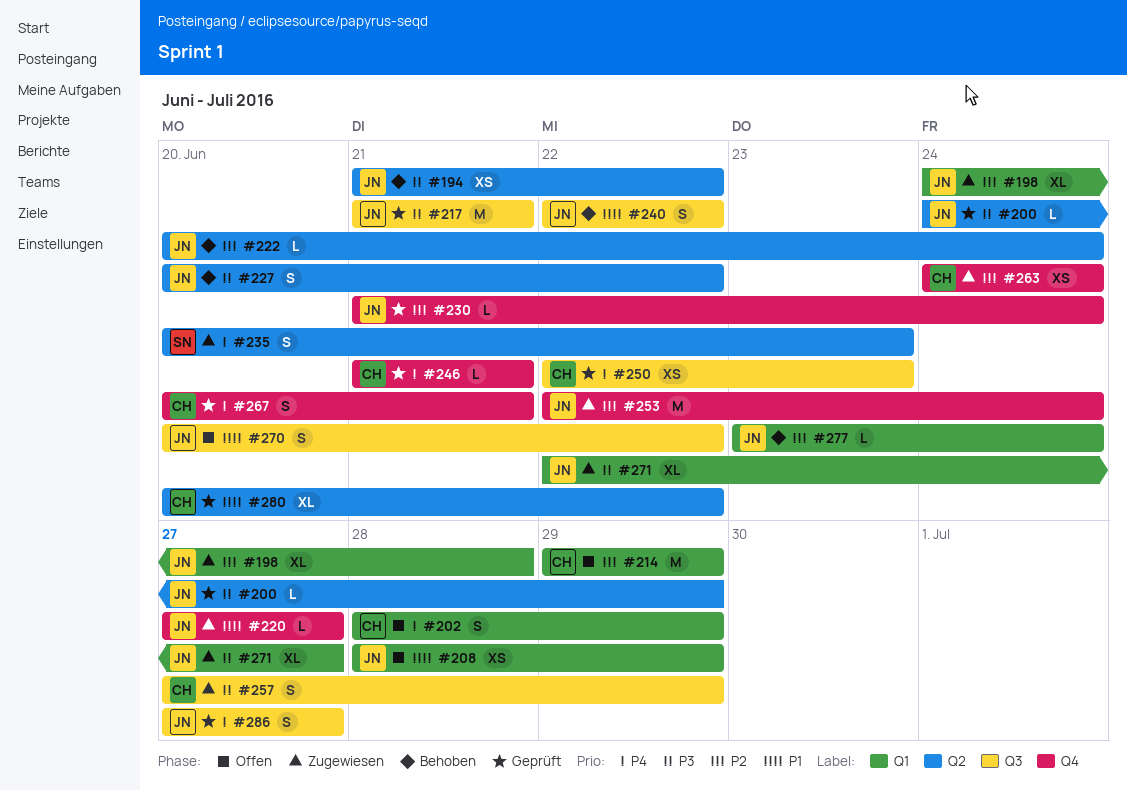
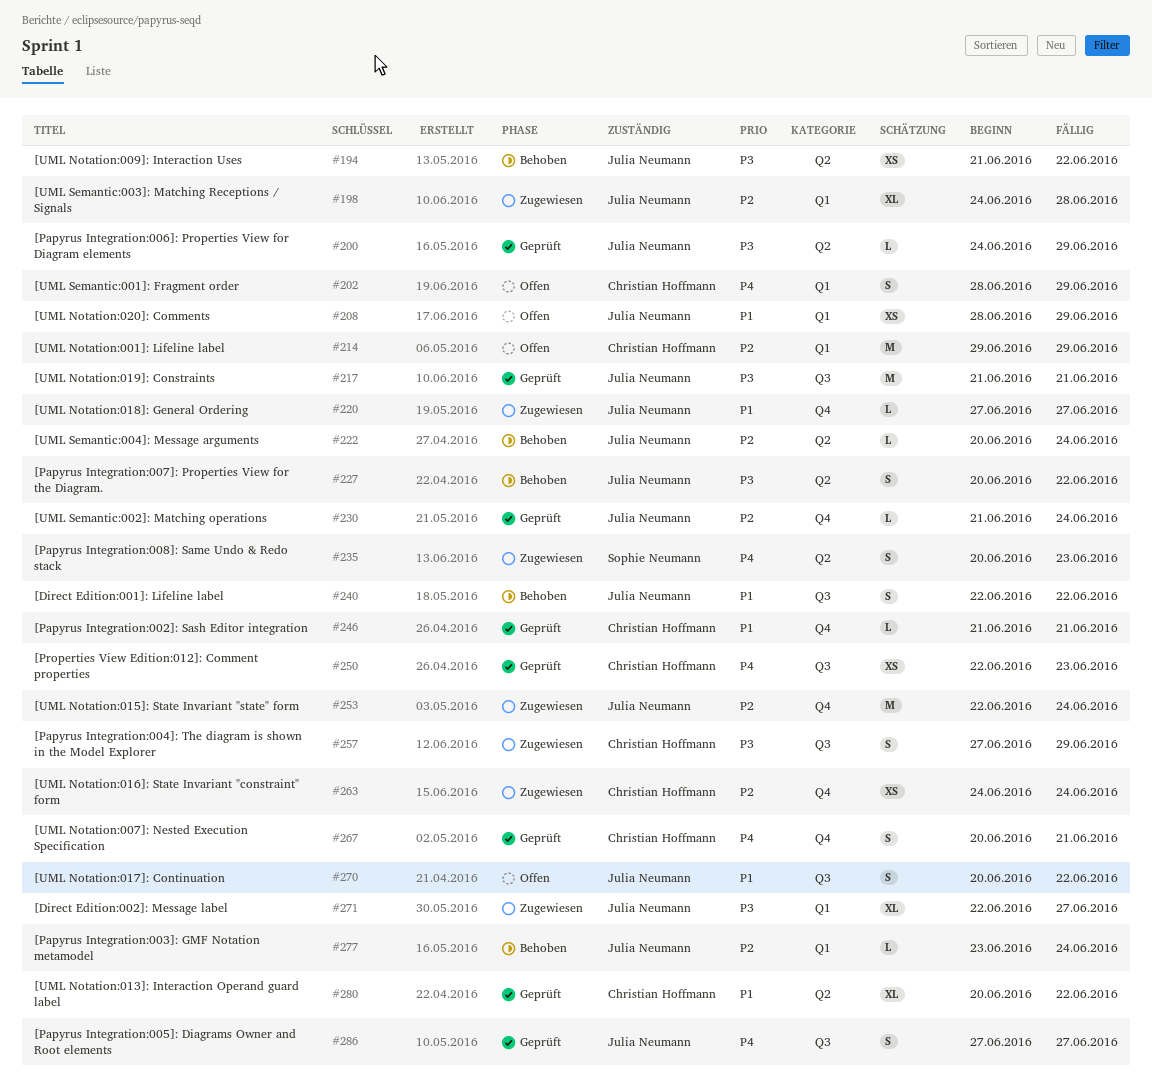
#246, priority: P4 -> P1

